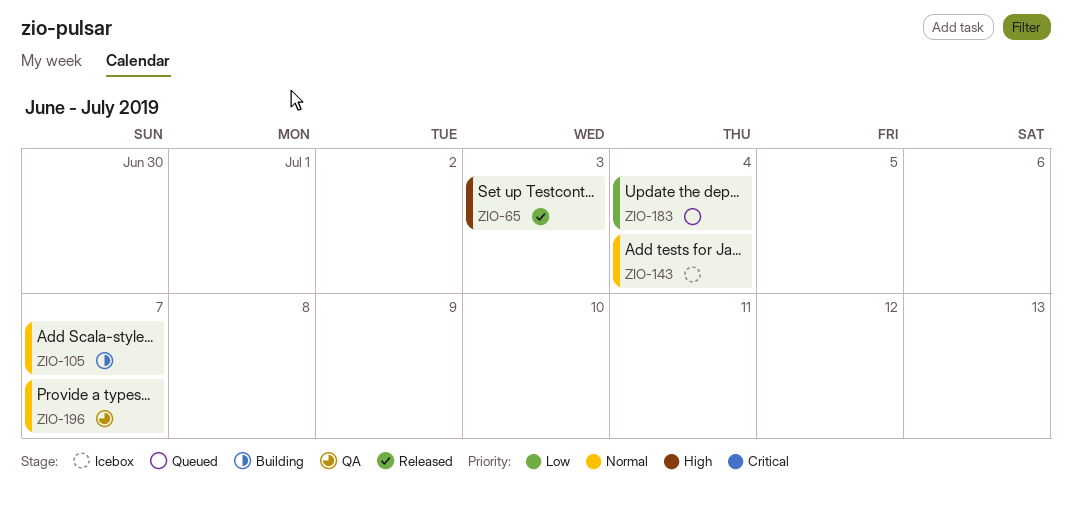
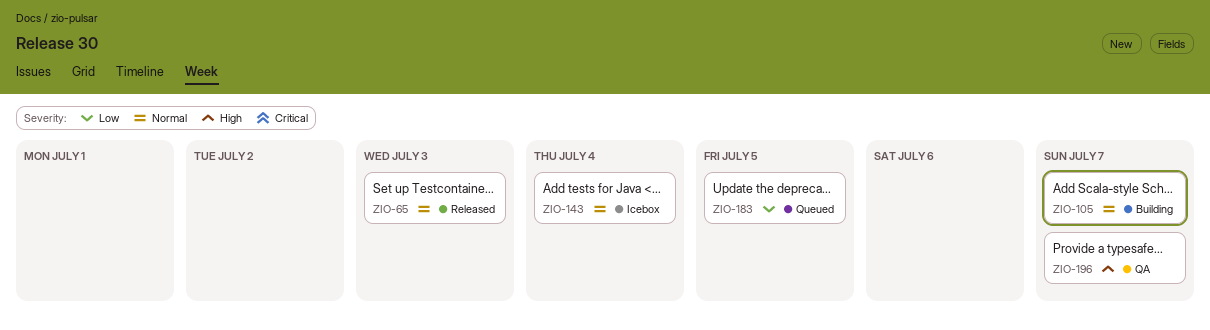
ZIO-65, priority: High -> Normal
ZIO-183, due: Jul 4 -> Jul 5
ZIO-196, priority: Normal -> High

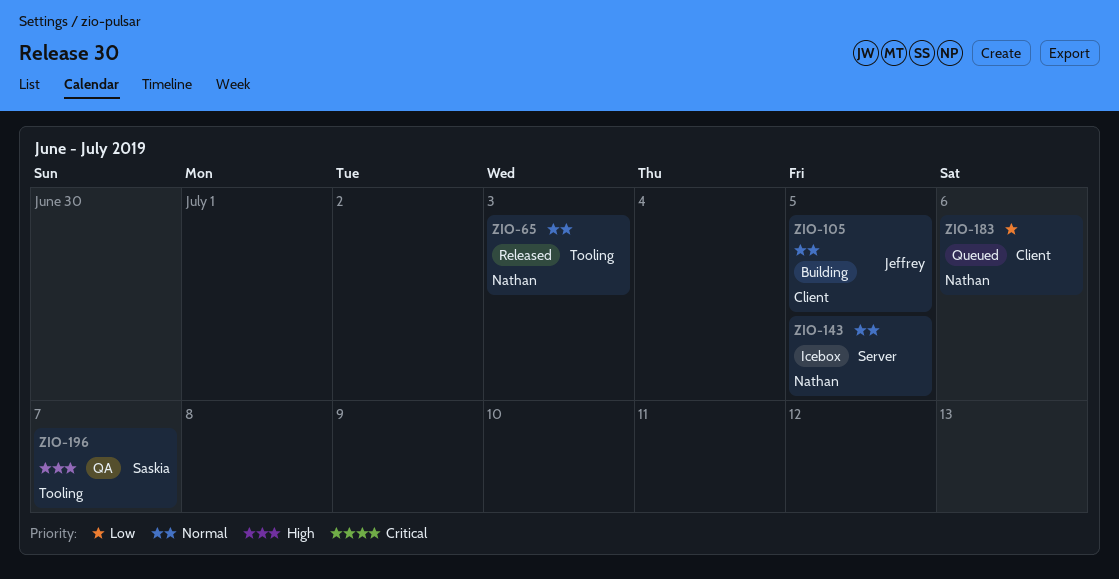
ZIO-105, due: Jul 7 -> Jul 5
ZIO-143, due: Jul 4 -> Jul 5
ZIO-183, due: Jul 5 -> Jul 6

